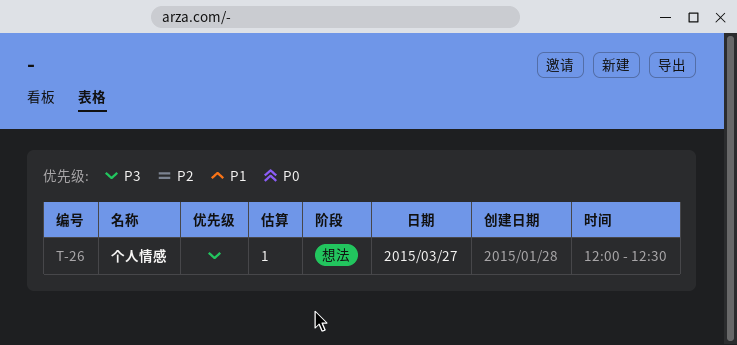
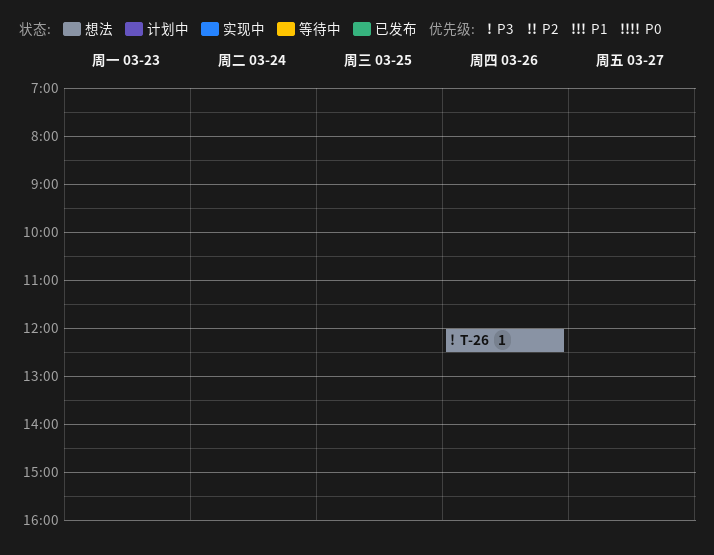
T-26, day: Mar 27 -> Mar 26

